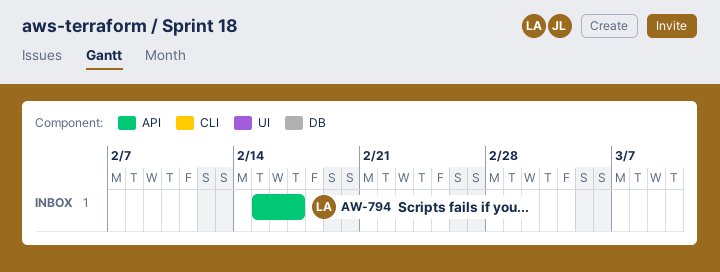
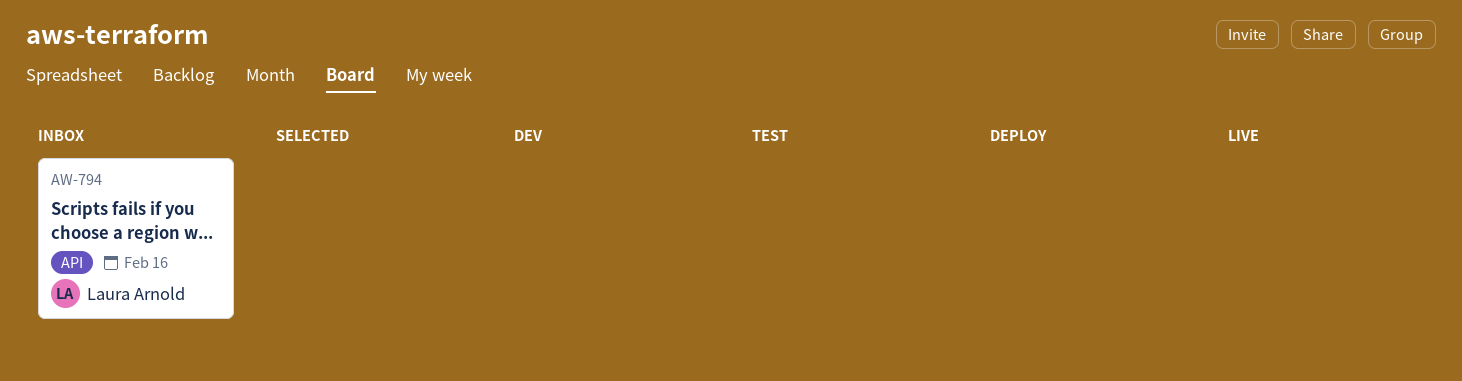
AW-794, due: Feb 17 -> Feb 16

